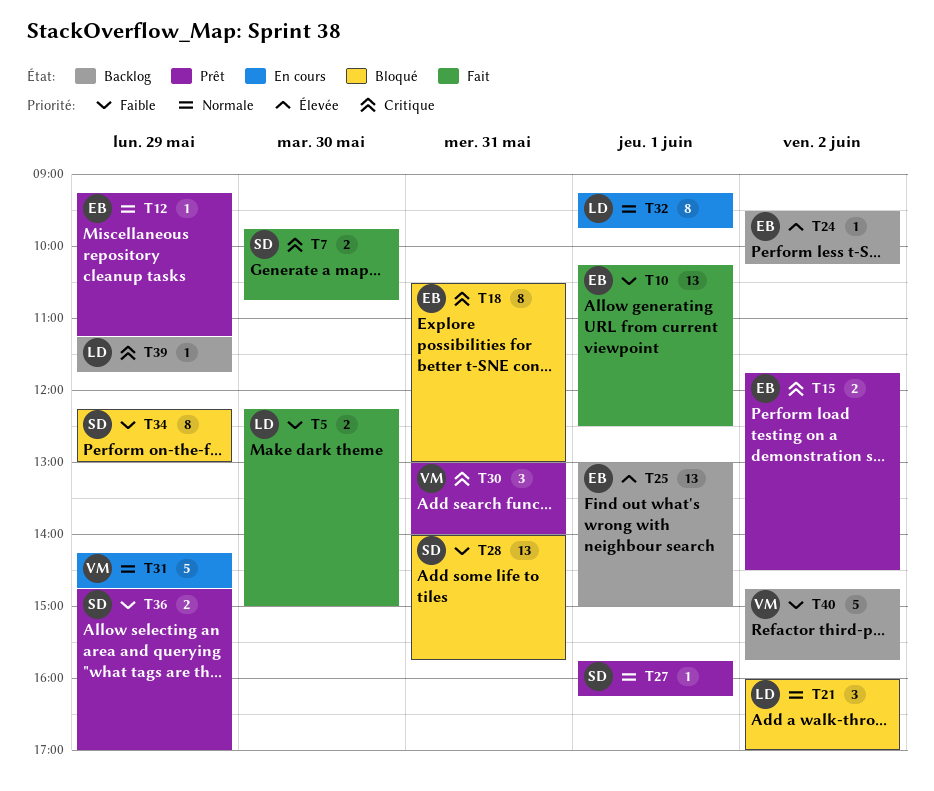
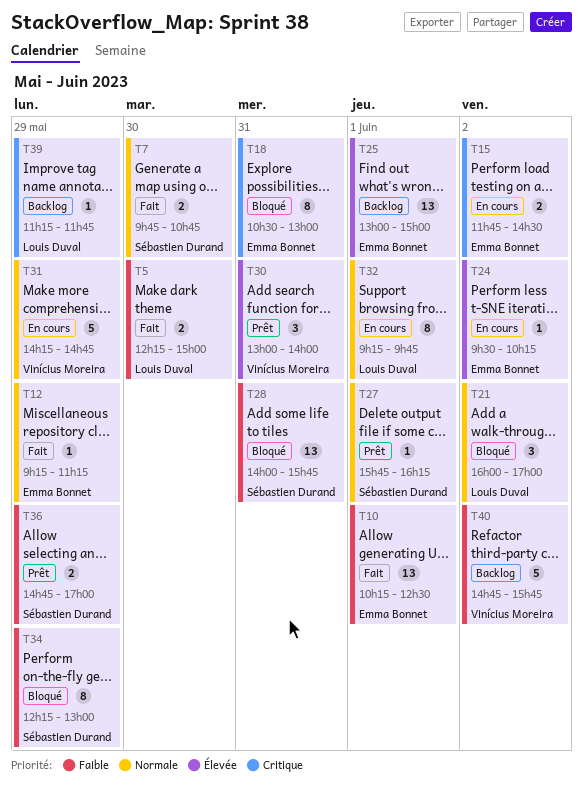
T7, priority: Critique -> Normale
T12, status: Prêt -> Fait
T15, status: Prêt -> En cours
T24, status: Backlog -> En cours
T30, priority: Critique -> Élevée

